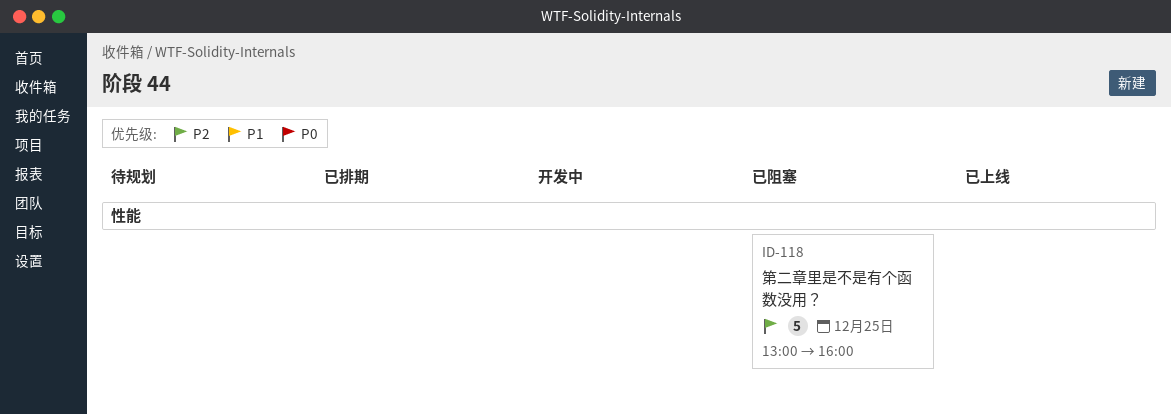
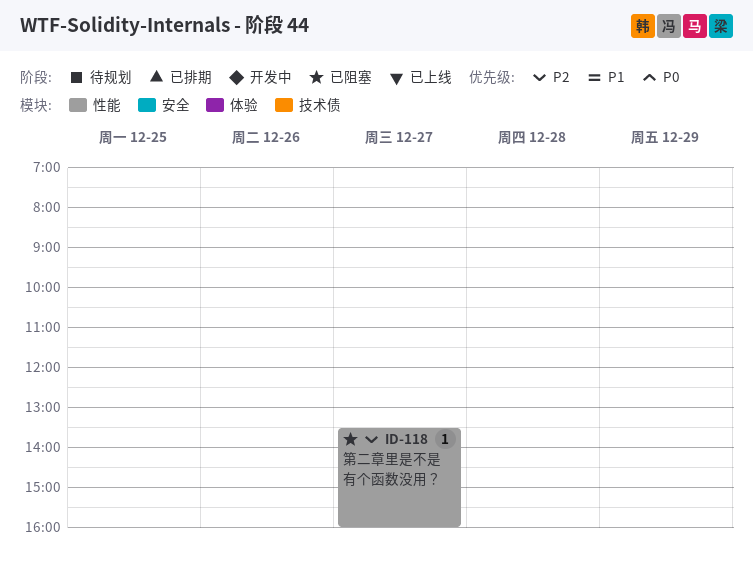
ID-118, estimate: 5 -> 1
ID-118, day: Dec 25 -> Dec 27
ID-118, begins: 13:00 -> 13:30

